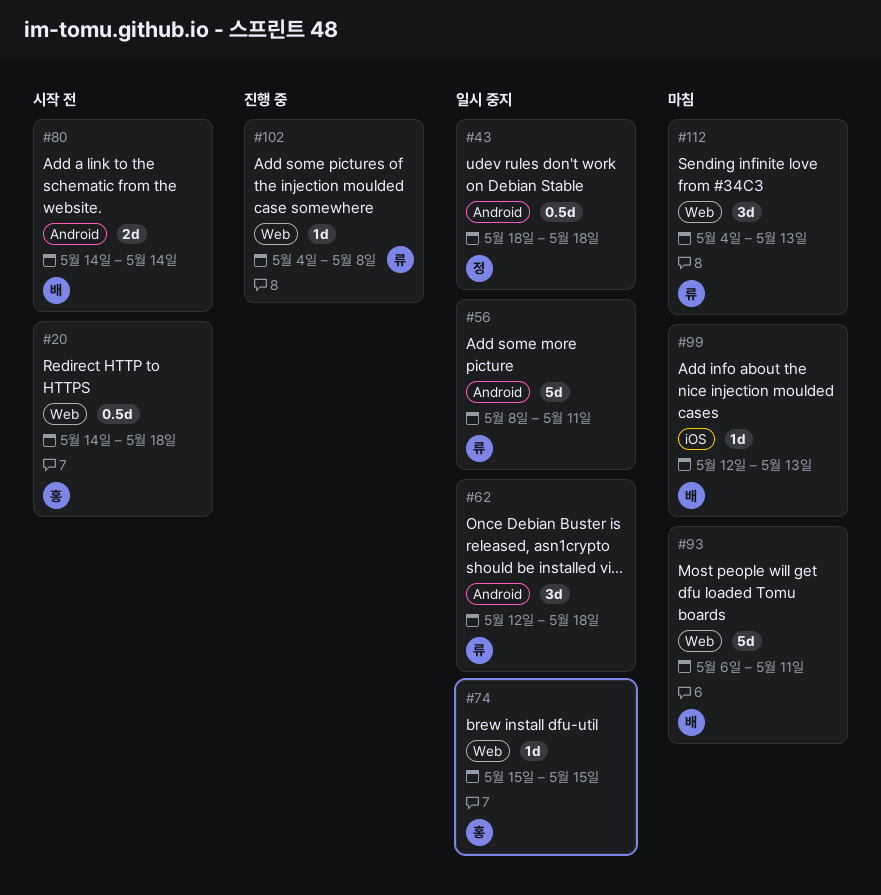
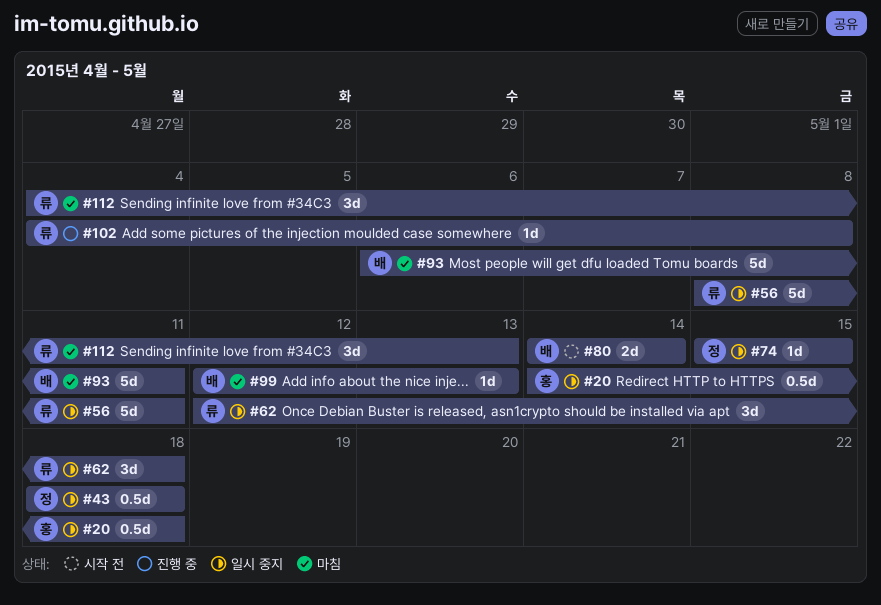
#20, status: 시작 전 -> 일시 중지
#74, owner: 홍 -> 정

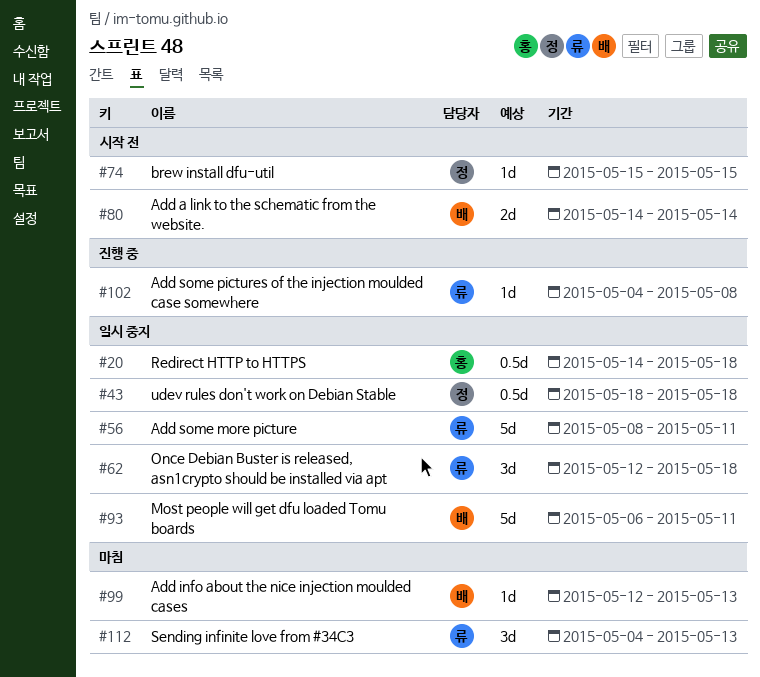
#74, status: 일시 중지 -> 시작 전
#93, status: 마침 -> 일시 중지

